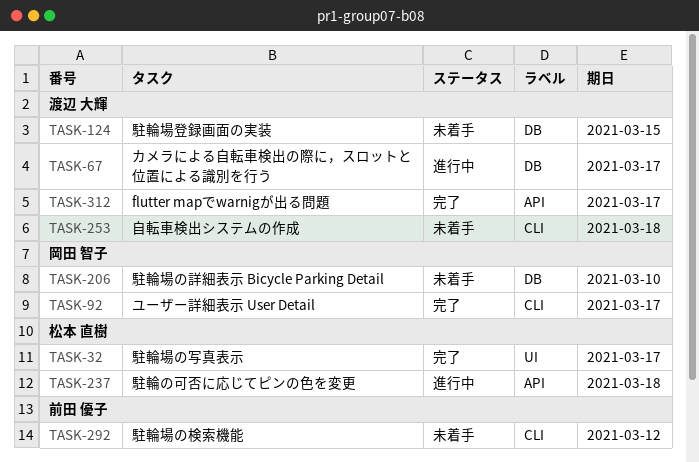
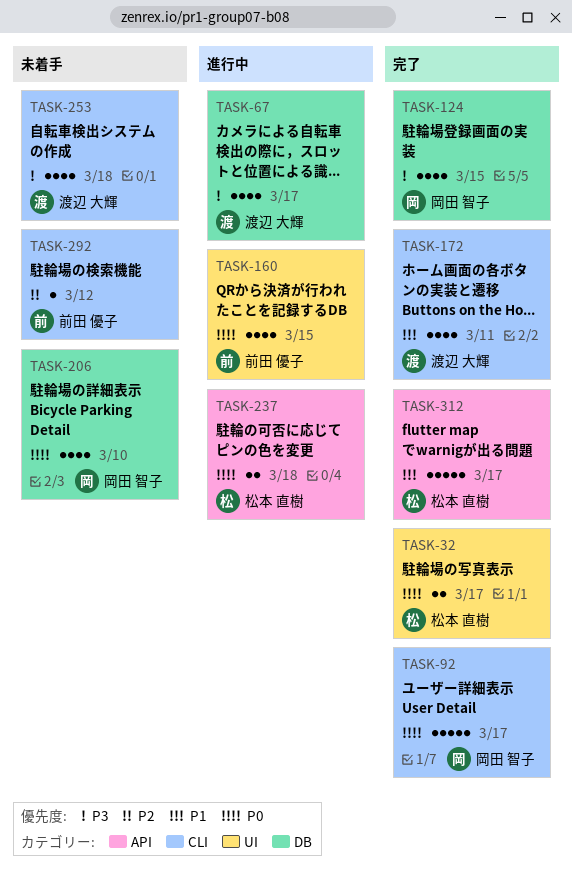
TASK-124, status: 未着手 -> 完了
TASK-124, owner: 渡辺 大輝 -> 岡田 智子
TASK-160: none -> present
TASK-172: none -> present
TASK-312, owner: 渡辺 大輝 -> 松本 直樹

